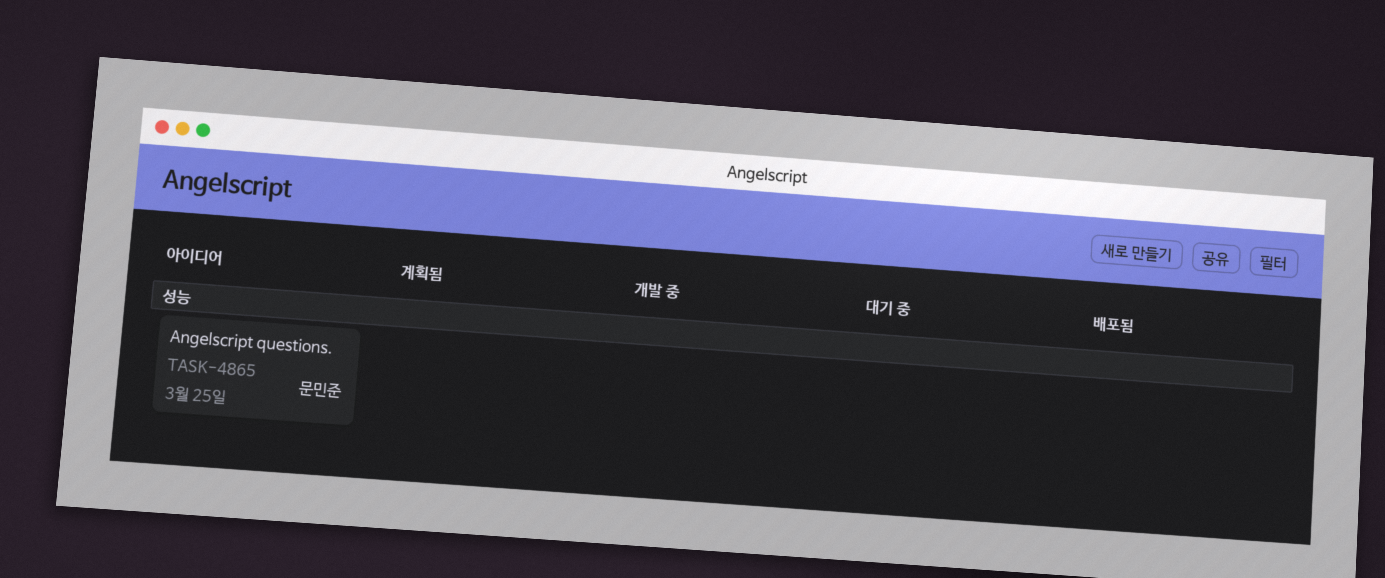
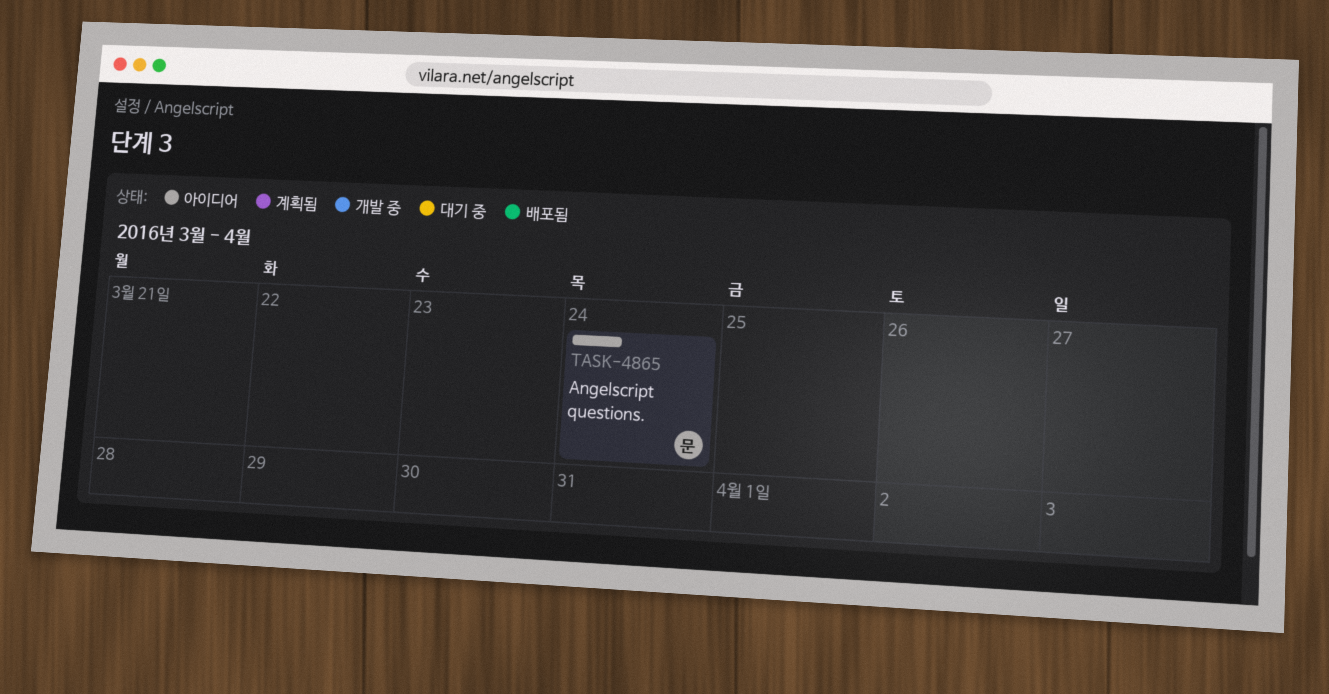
TASK-4865, due: Mar 25 -> Mar 24

